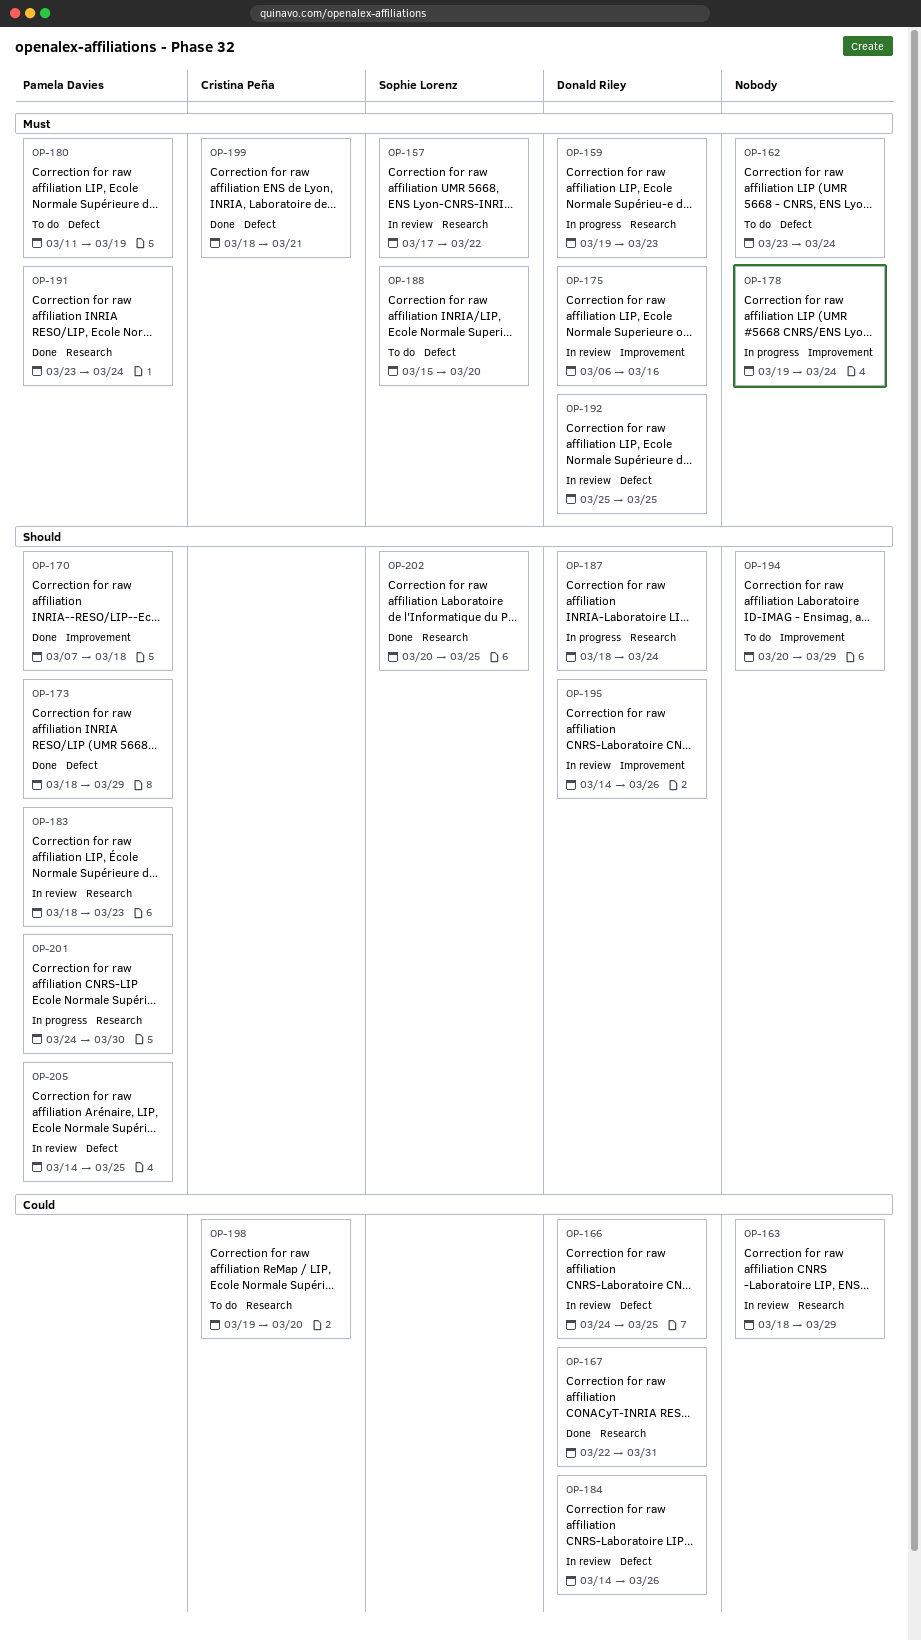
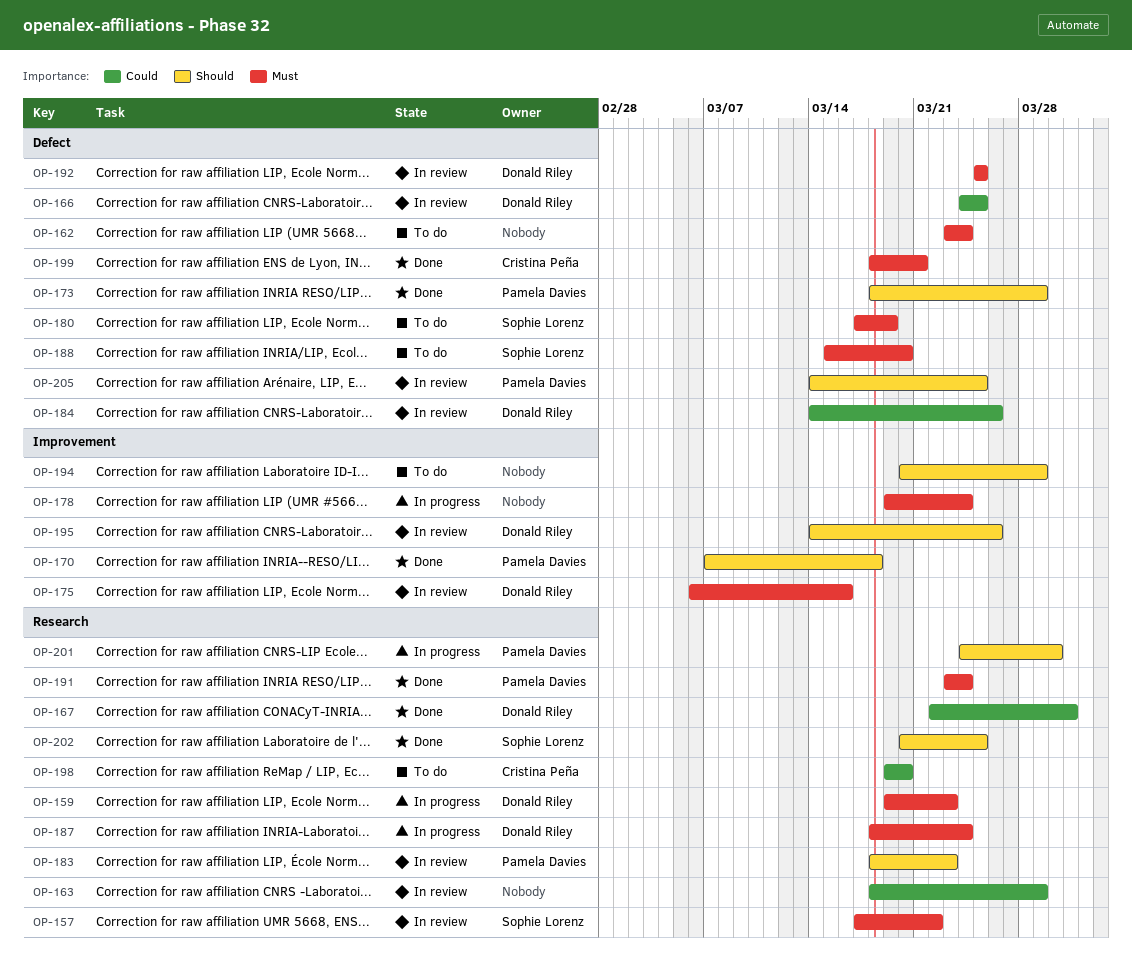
OP-180, owner: Pamela Davies -> Sophie Lorenz
OP-180, start: Mar 11 -> Mar 17
OP-187, priority: Should -> Must

